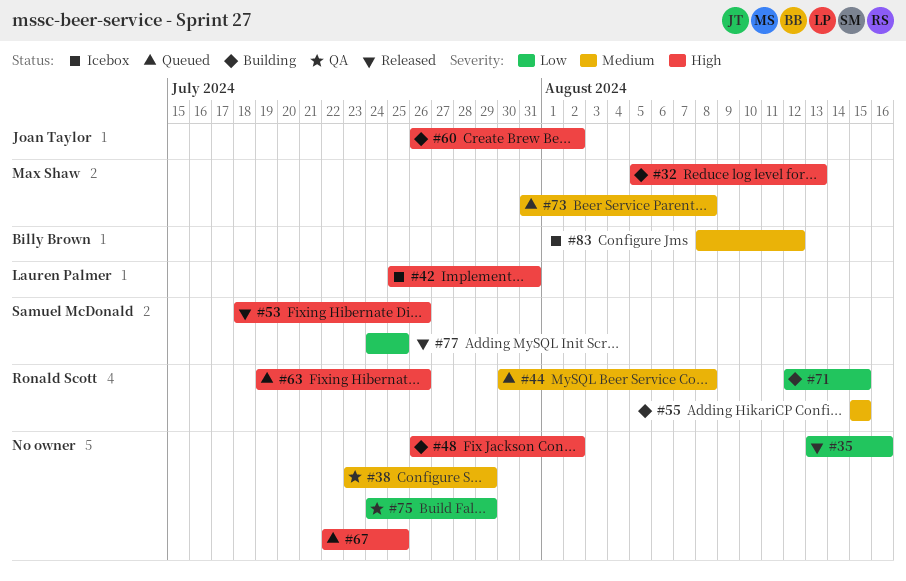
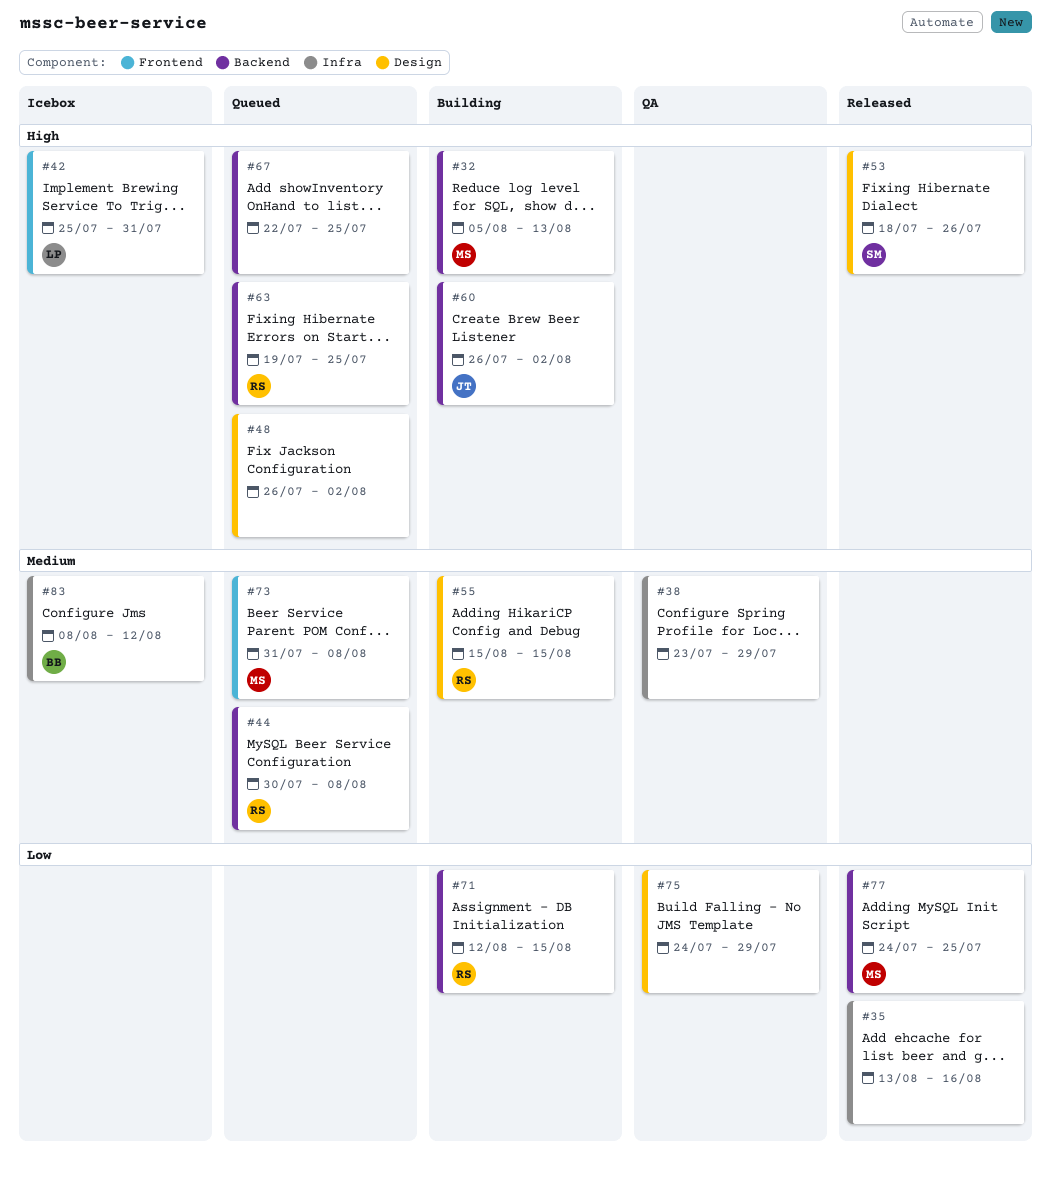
#48, status: Building -> Queued
#63, due: Jul 26 -> Jul 25
#77, owner: Samuel McDonald -> Max Shaw

